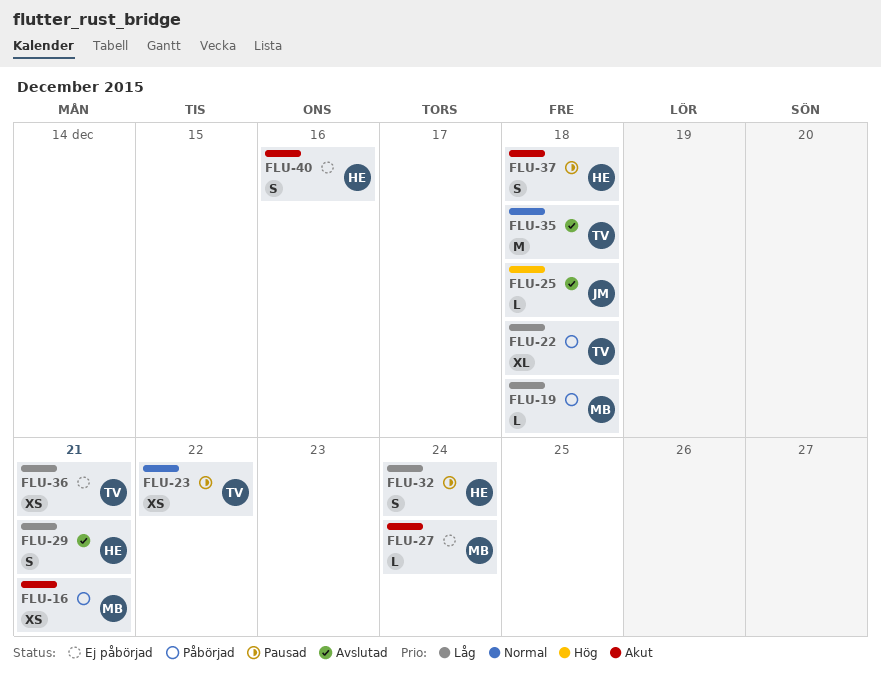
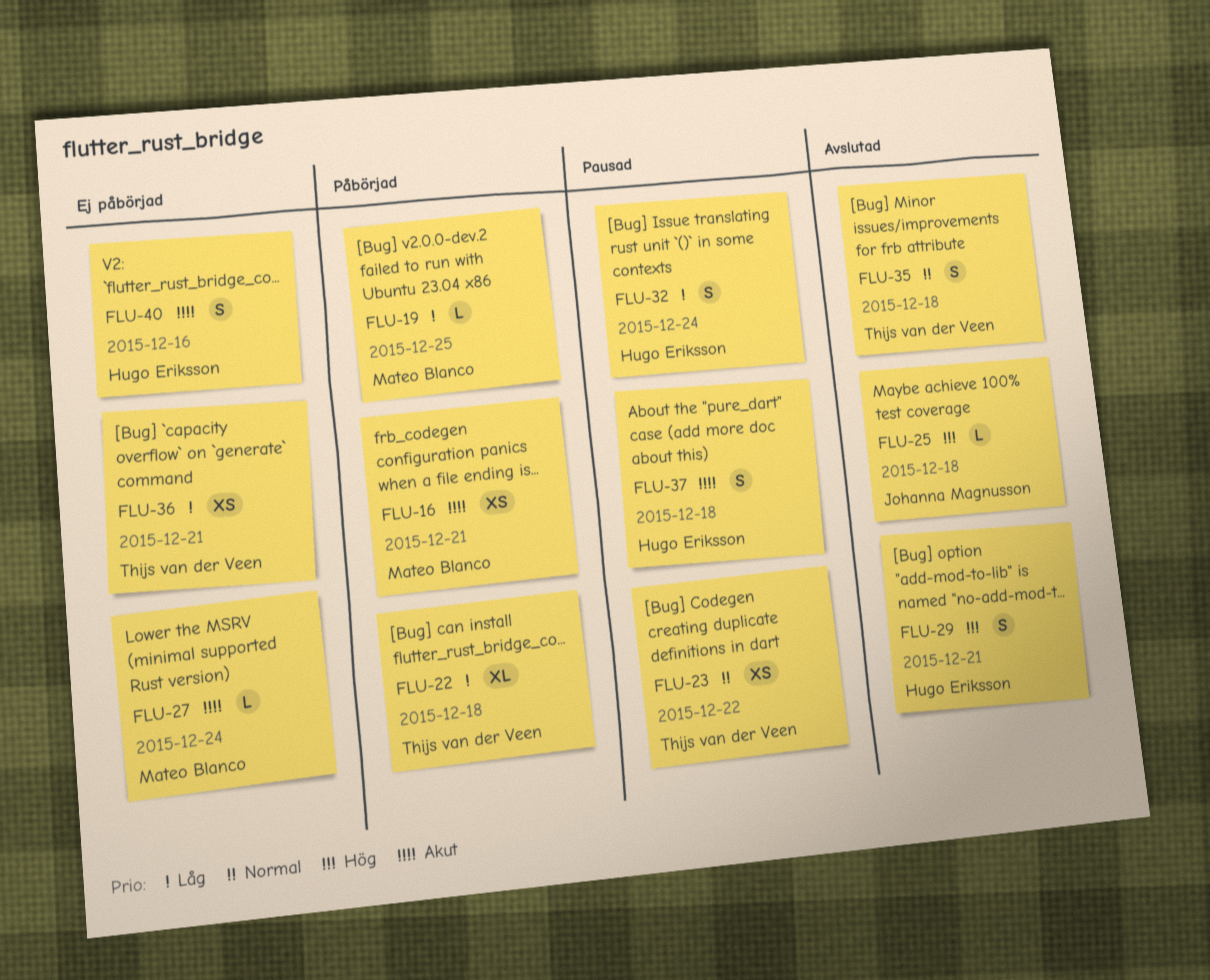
FLU-19, due: Dec 18 -> Dec 25
FLU-29, priority: Låg -> Hög
FLU-35, estimate: M -> S

